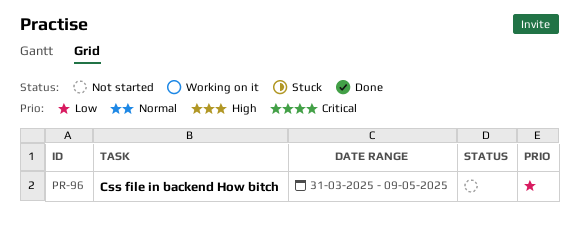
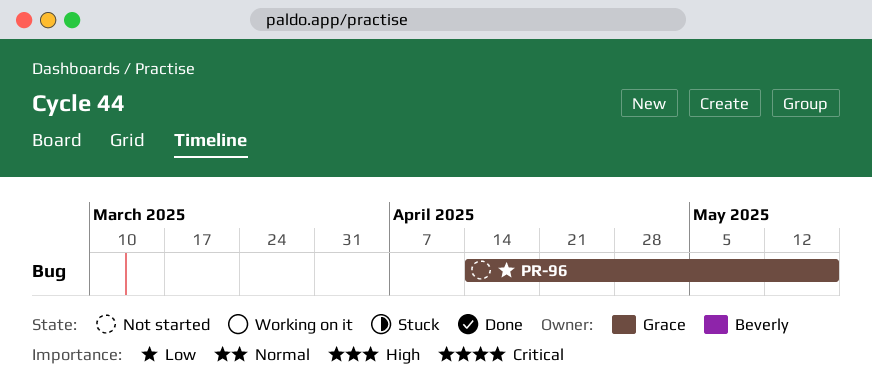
PR-96, start: Mar 31 -> Apr 14
PR-96, due: May 9 -> May 16

